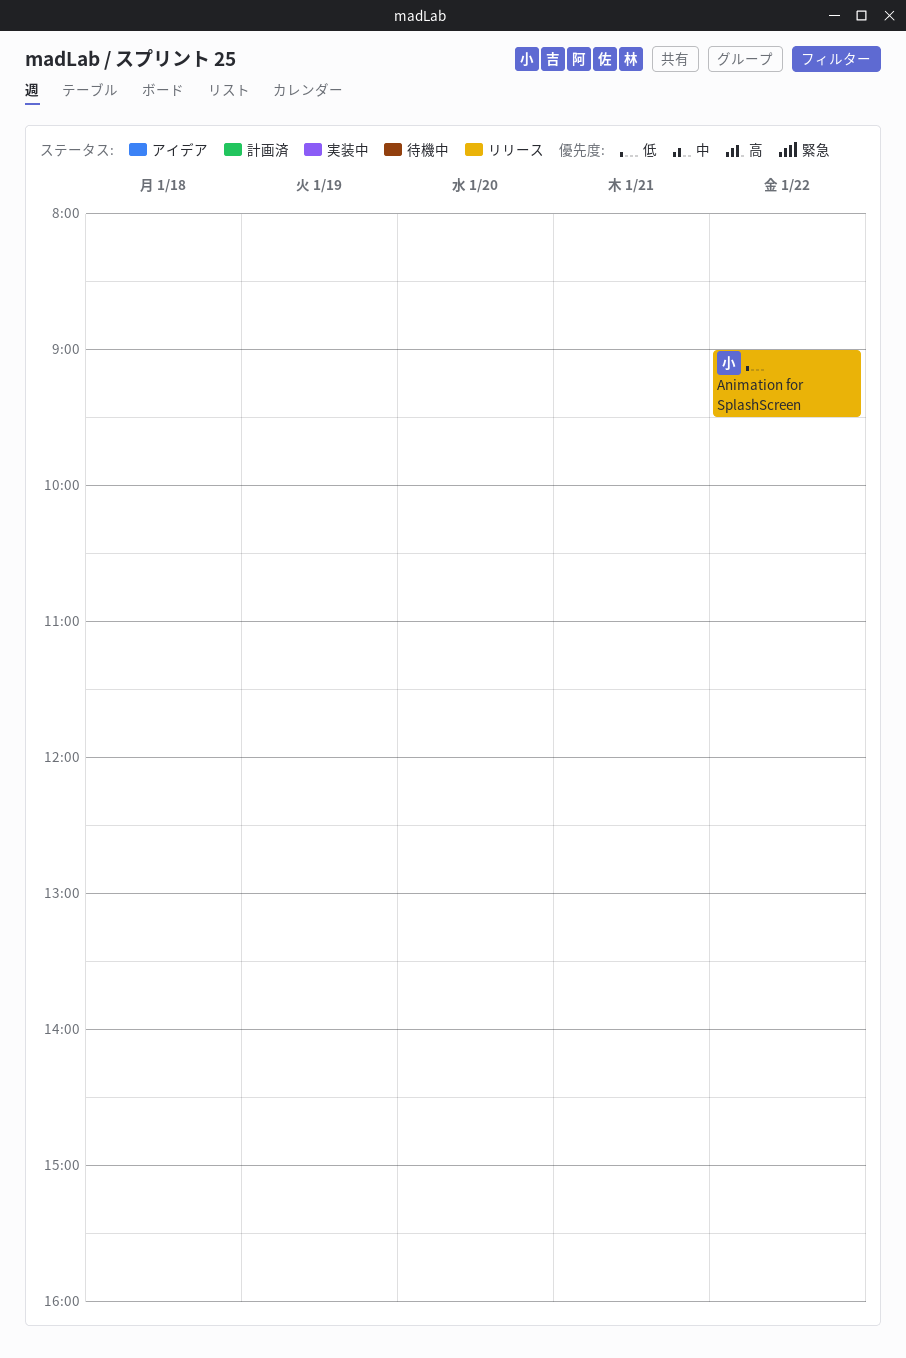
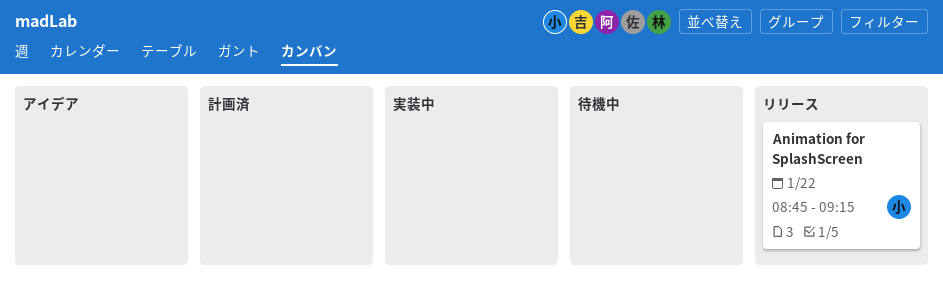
Animation for SplashScreen, begins: 09:00 -> 08:45
Animation for SplashScreen, ends: 09:30 -> 09:15

